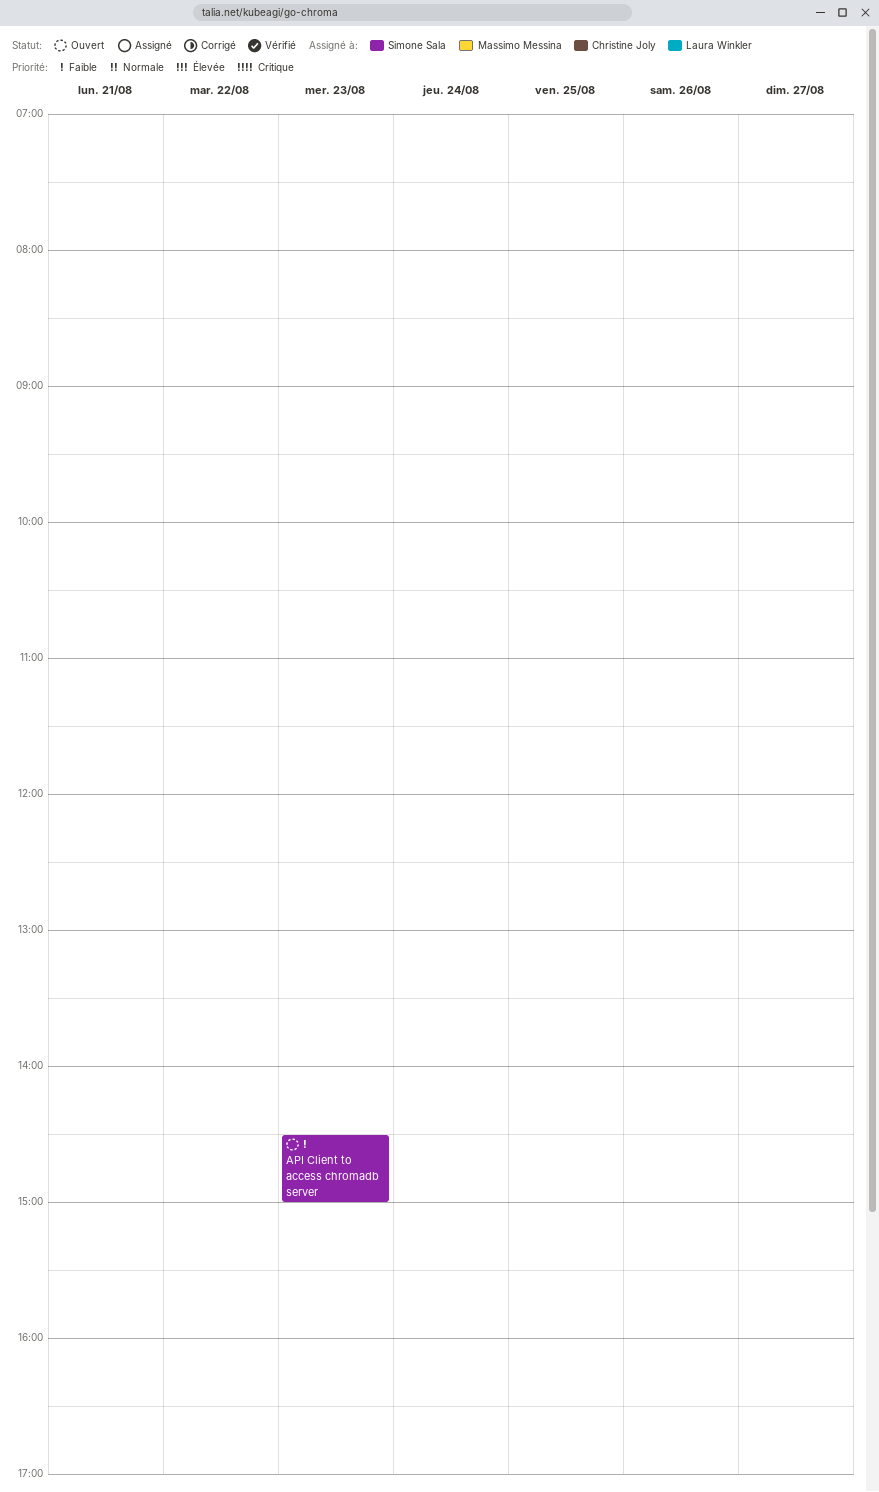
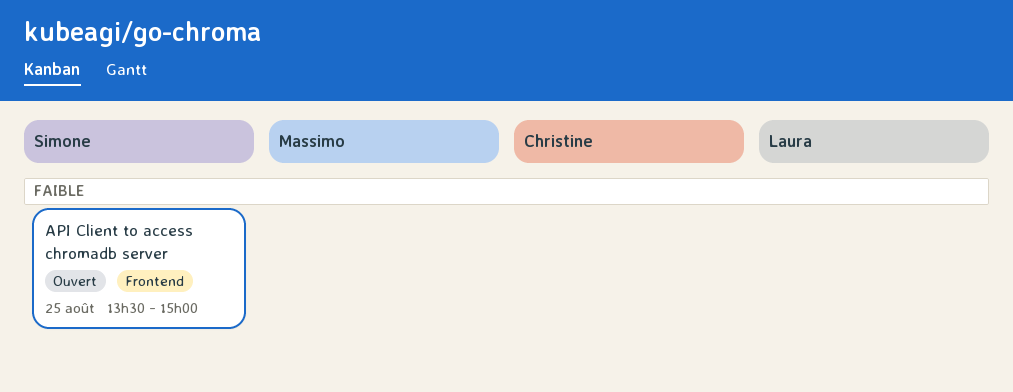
API Client to access chromadb server, day: Aug 23 -> Aug 25
API Client to access chromadb server, begins: 14:30 -> 13:30

